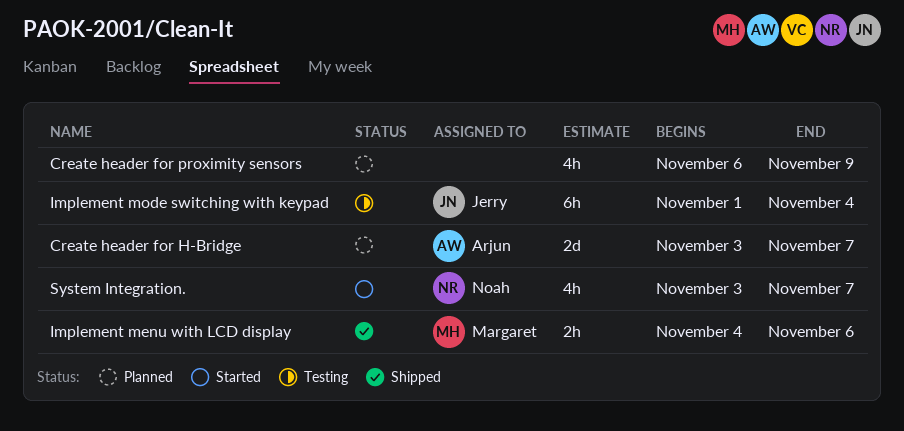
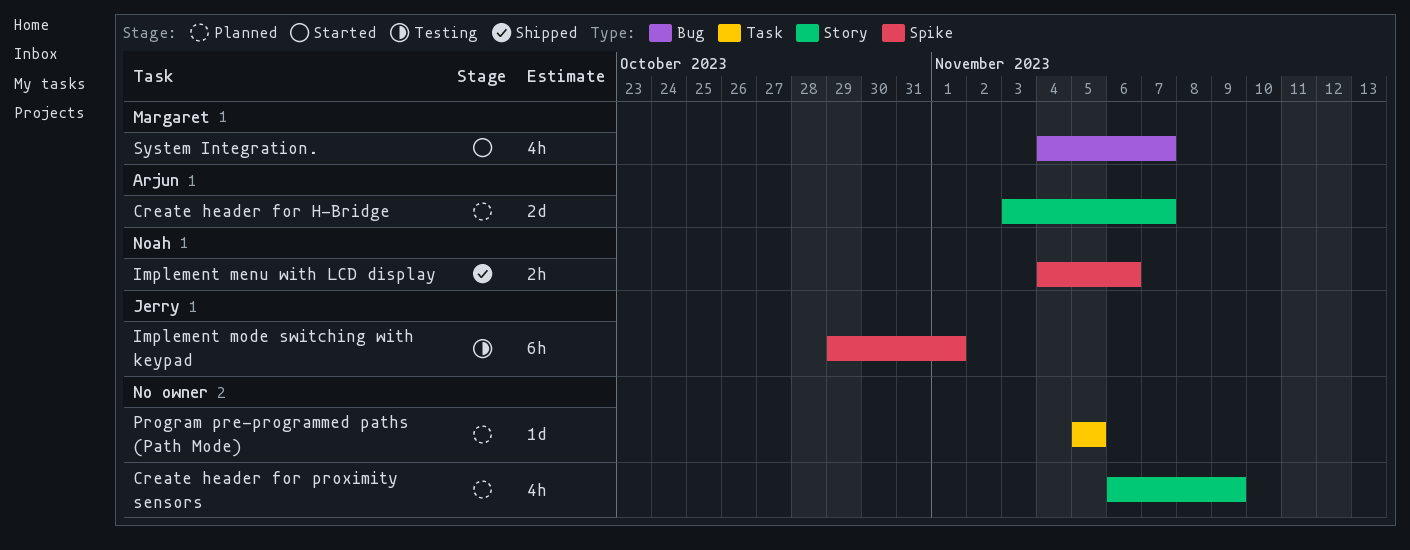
Implement menu with LCD display, owner: Margaret -> Noah
Implement mode switching with keypad, start: Nov 1 -> Oct 29
Implement mode switching with keypad, due: Nov 4 -> Nov 1
Program pre-programmed paths (Path Mode): none -> present
System Integration., owner: Noah -> Margaret
System Integration., start: Nov 3 -> Nov 4

